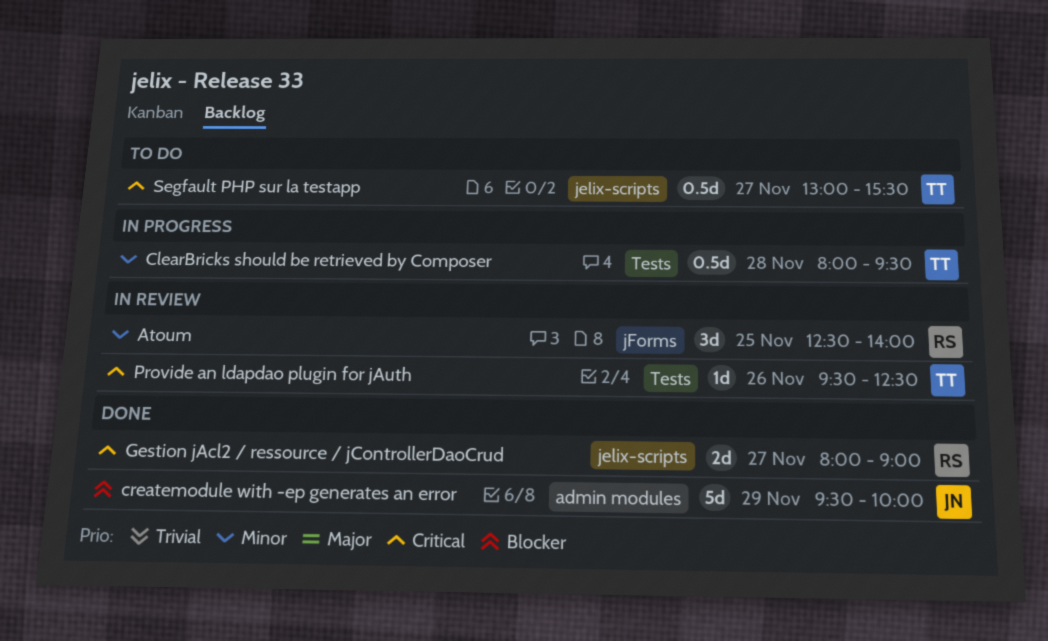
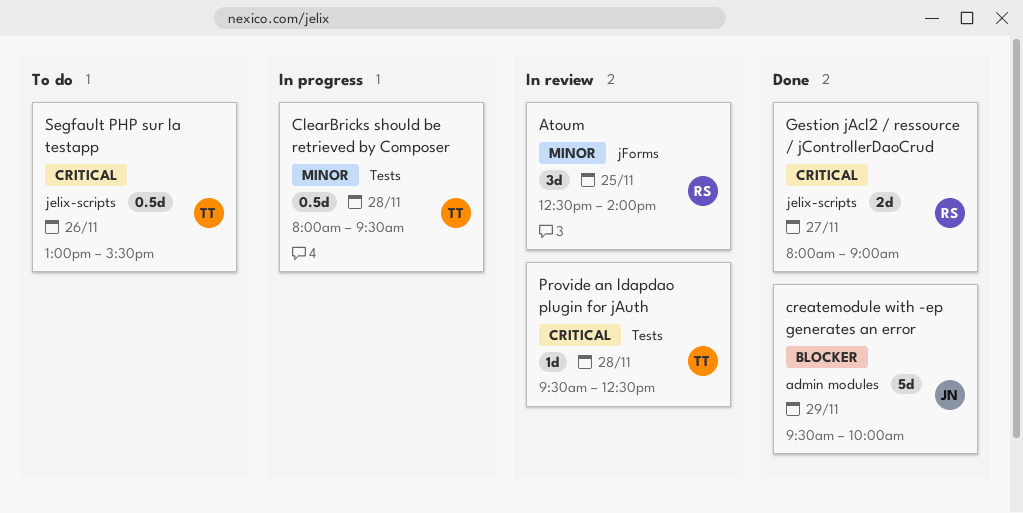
Provide an ldapdao plugin for jAuth, day: Nov 26 -> Nov 28
Segfault PHP sur la testapp, day: Nov 27 -> Nov 26

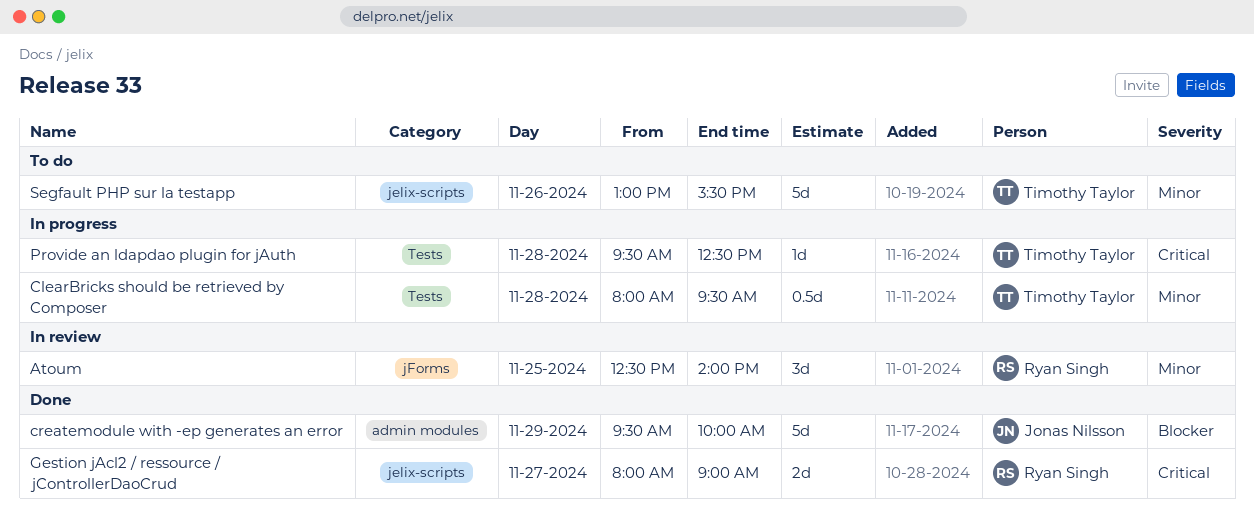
Provide an ldapdao plugin for jAuth, status: In review -> In progress
Segfault PHP sur la testapp, priority: Critical -> Minor
Segfault PHP sur la testapp, estimate: 0.5d -> 5d

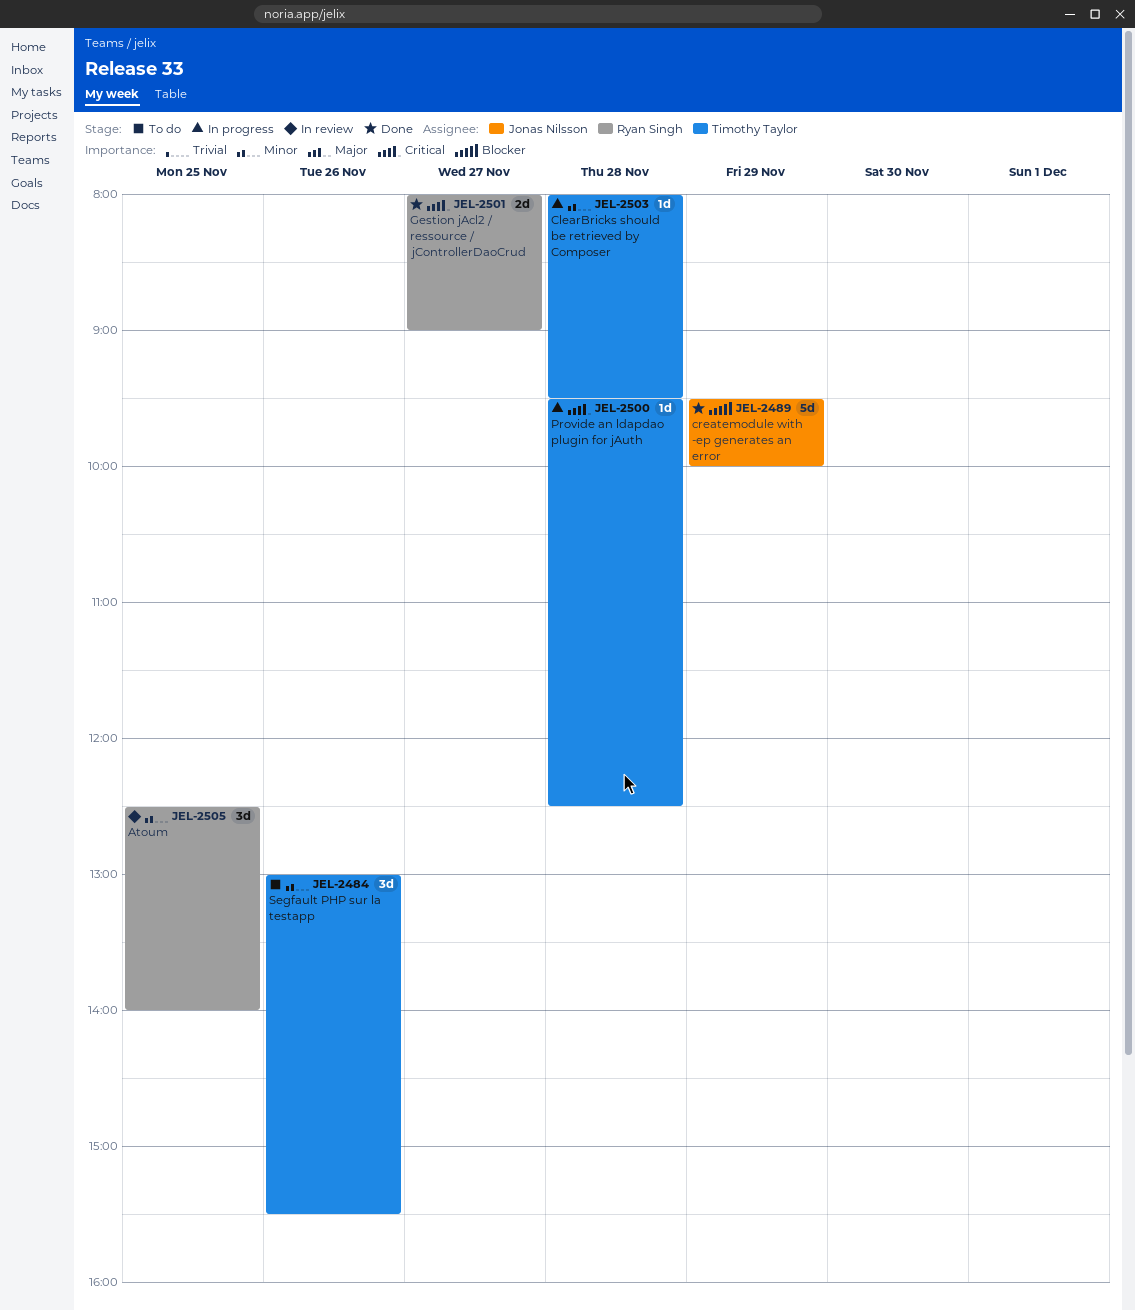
ClearBricks should be retrieved by Composer, estimate: 0.5d -> 1d
Segfault PHP sur la testapp, estimate: 5d -> 3d

